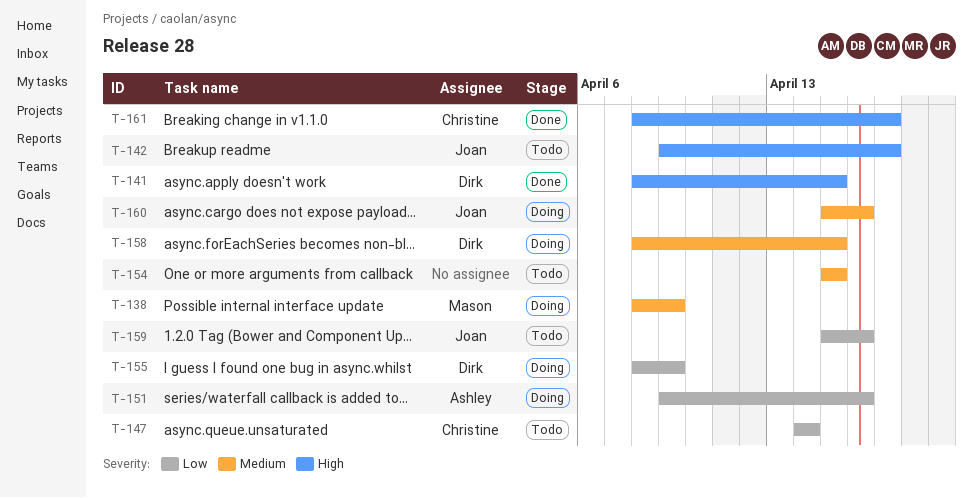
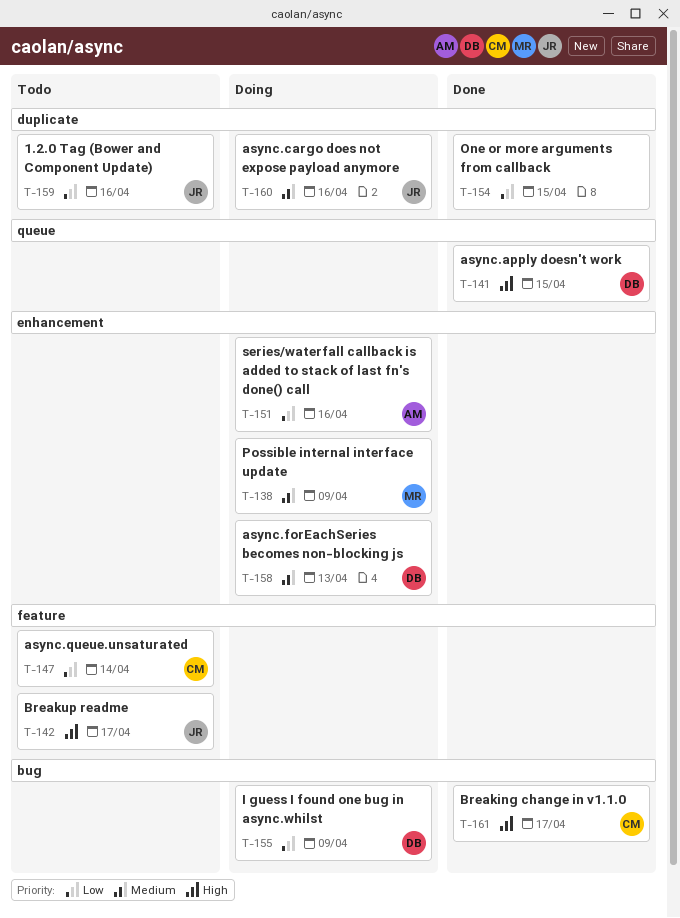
T-154, status: Todo -> Done
T-154, priority: Medium -> Low
T-158, due: Apr 15 -> Apr 13

